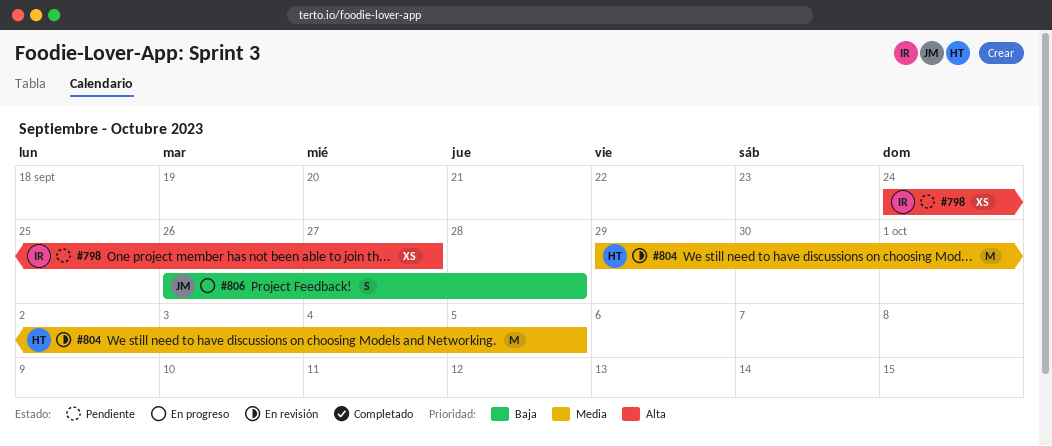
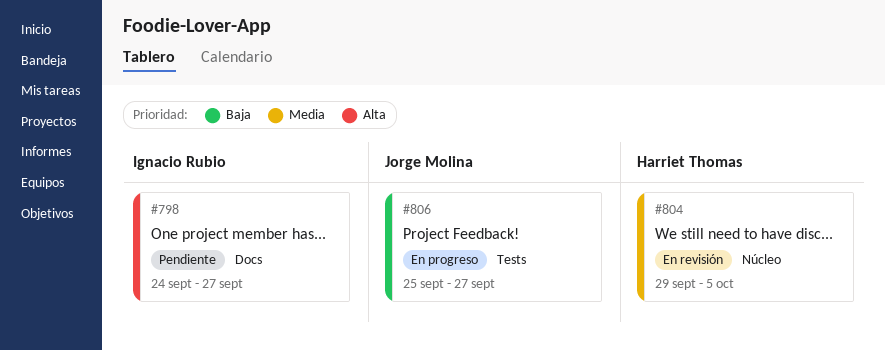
#806, start: Sep 26 -> Sep 25
#806, due: Sep 28 -> Sep 27

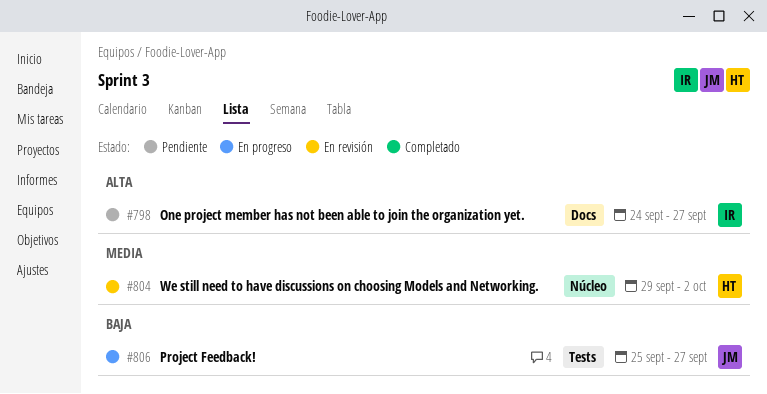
#804, due: Oct 5 -> Oct 2

